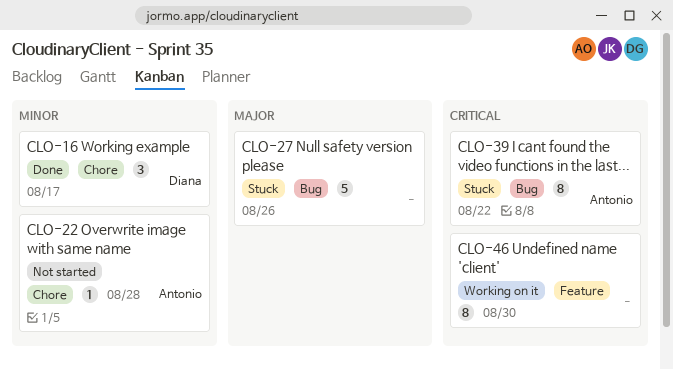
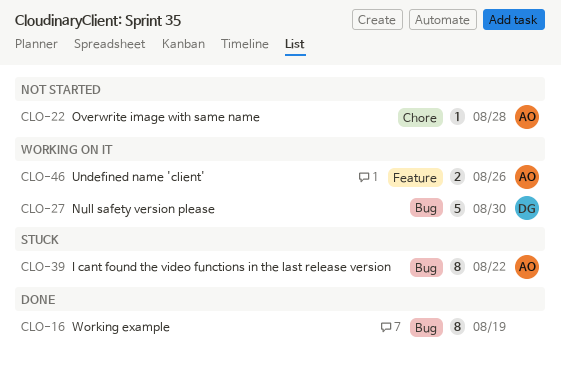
CLO-16, owner: Diana -> none
CLO-16, label: Chore -> Bug
CLO-16, estimate: 3 -> 8
CLO-16, due: Aug 17 -> Aug 19
CLO-27, status: Stuck -> Working on it
CLO-27, owner: none -> Diana
CLO-27, due: Aug 26 -> Aug 30
CLO-46, owner: none -> Antonio
CLO-46, estimate: 8 -> 2
CLO-46, due: Aug 30 -> Aug 26

